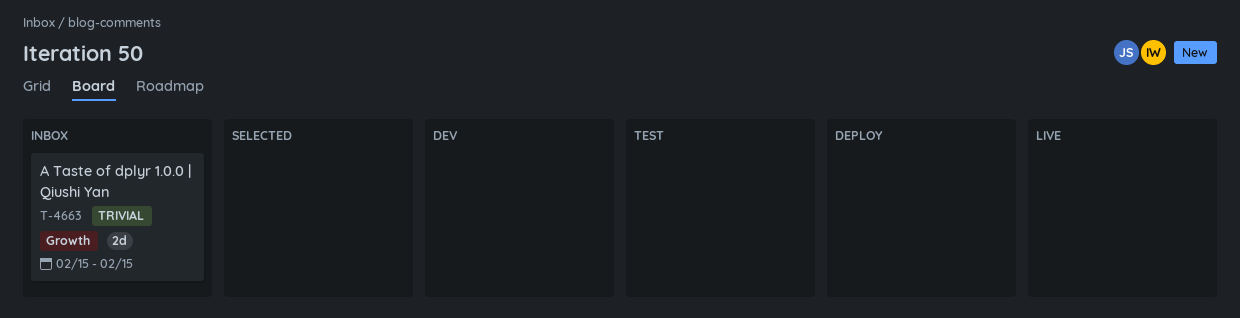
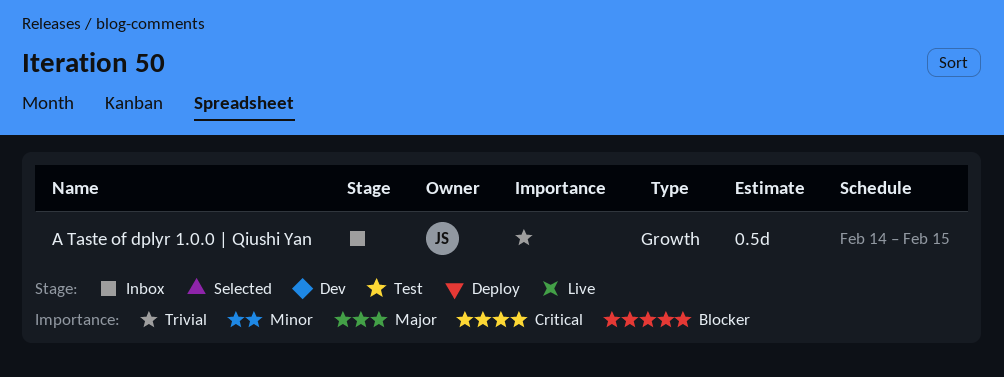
A Taste of dplyr 1.0.0 | Qiushi Yan, estimate: 2d -> 0.5d
A Taste of dplyr 1.0.0 | Qiushi Yan, start: Feb 15 -> Feb 14

